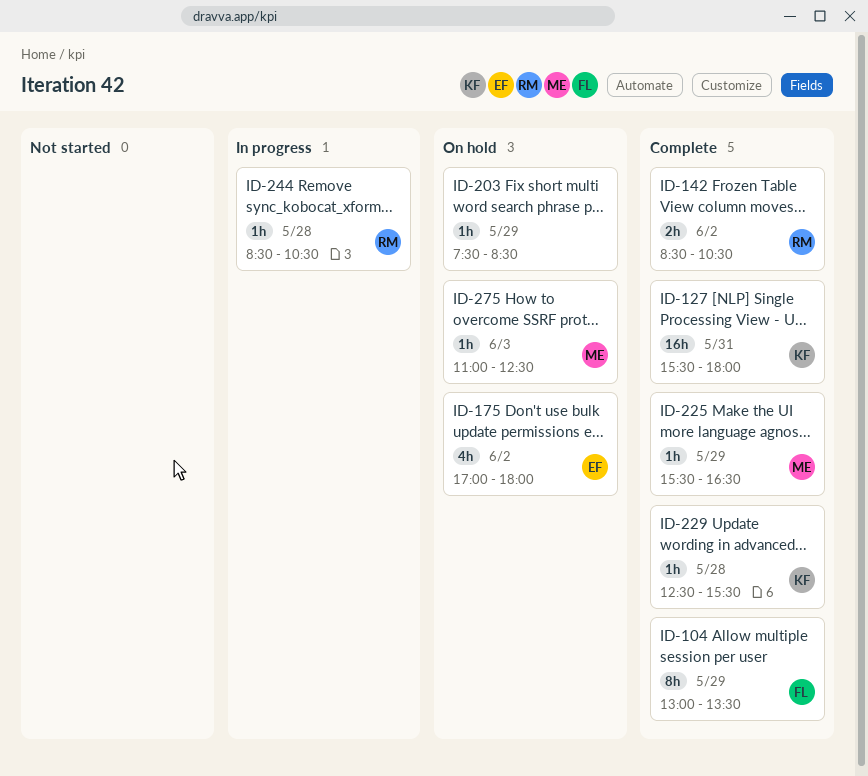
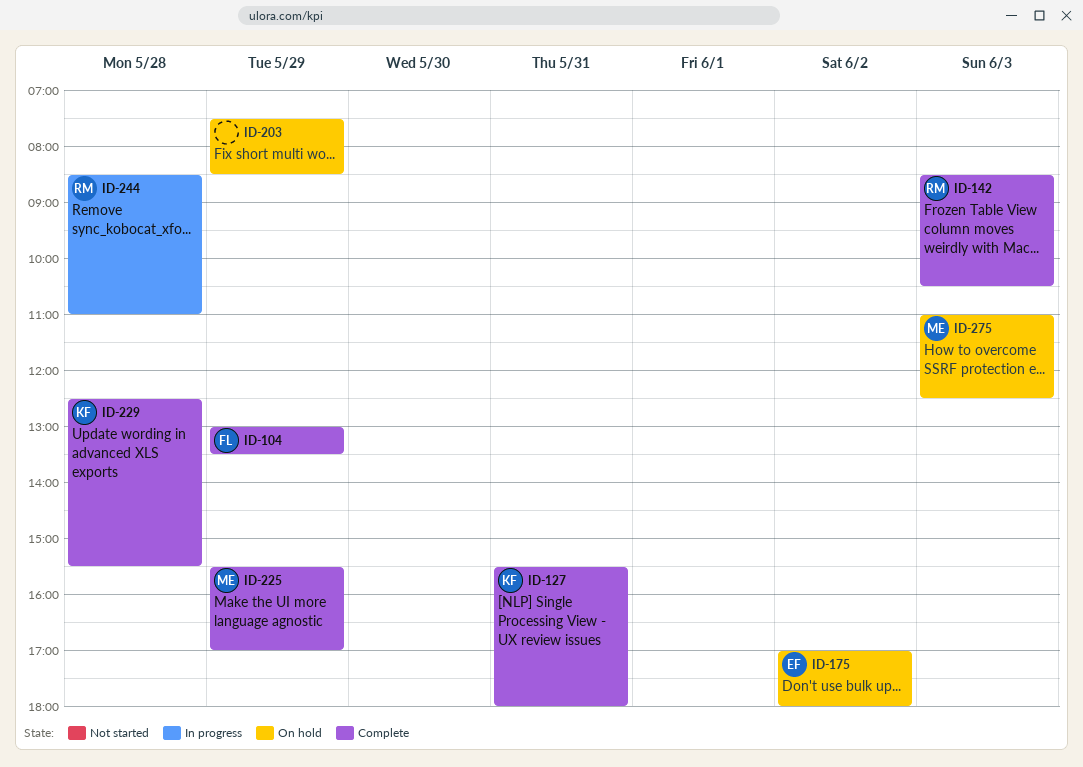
ID-142, day: Jun 2 -> Jun 3
ID-225, ends: 16:30 -> 17:00
ID-244, ends: 10:30 -> 11:00

